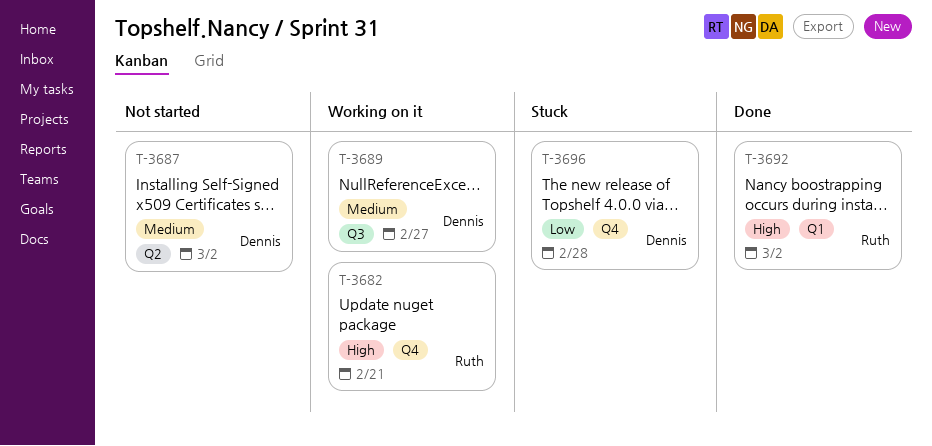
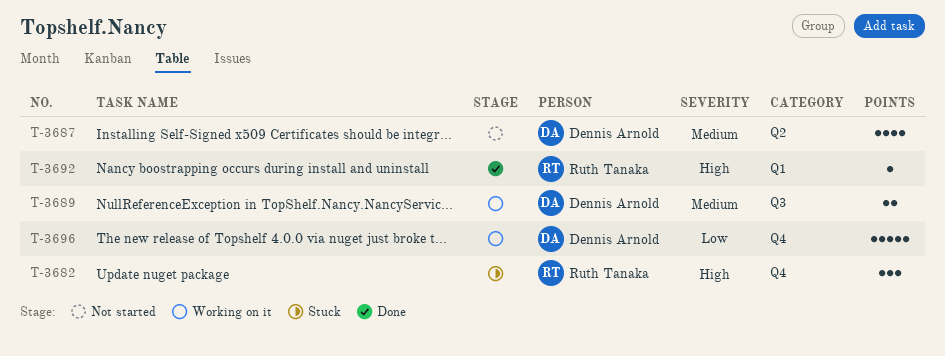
T-3682, status: Working on it -> Stuck
T-3696, status: Stuck -> Working on it

